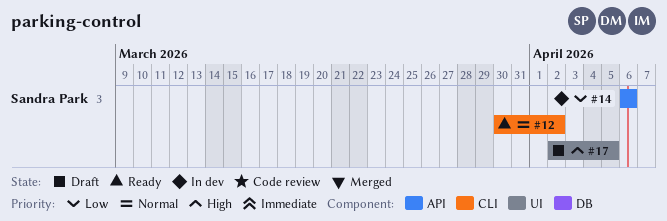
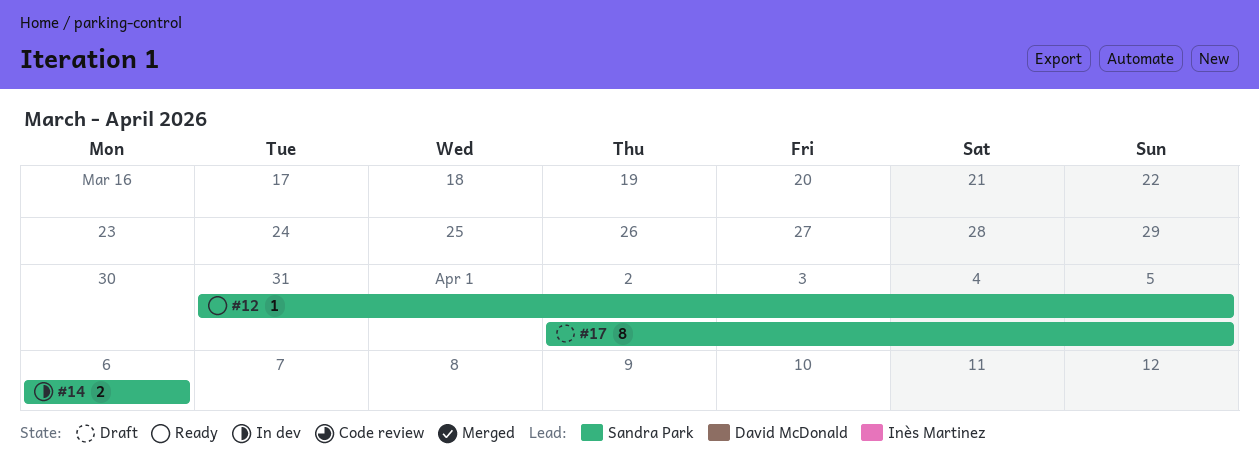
#12, start: Mar 30 -> Mar 31
#12, due: Apr 2 -> Apr 5

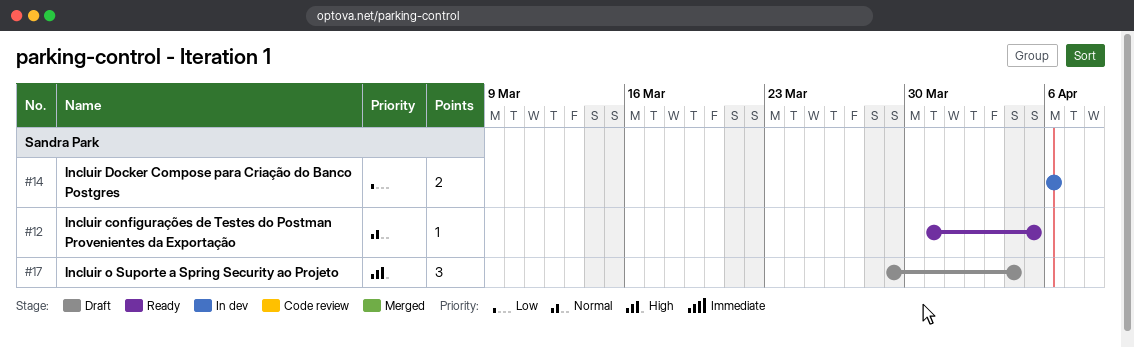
#17, estimate: 8 -> 3
#17, start: Apr 2 -> Mar 29
#17, due: Apr 5 -> Apr 4

